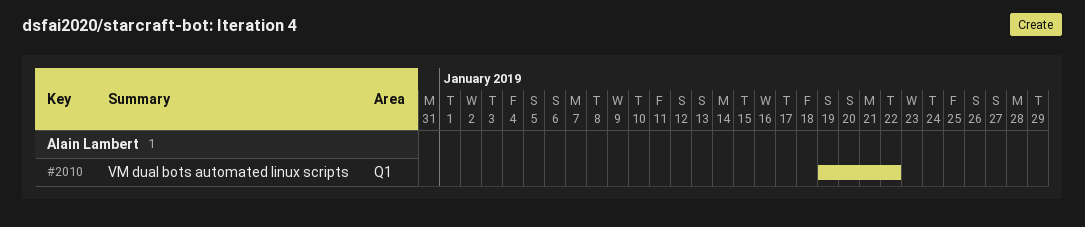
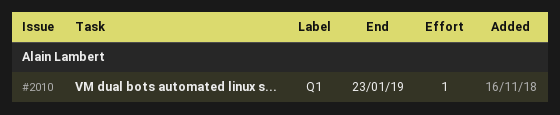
#2010, due: Jan 22 -> Jan 23

